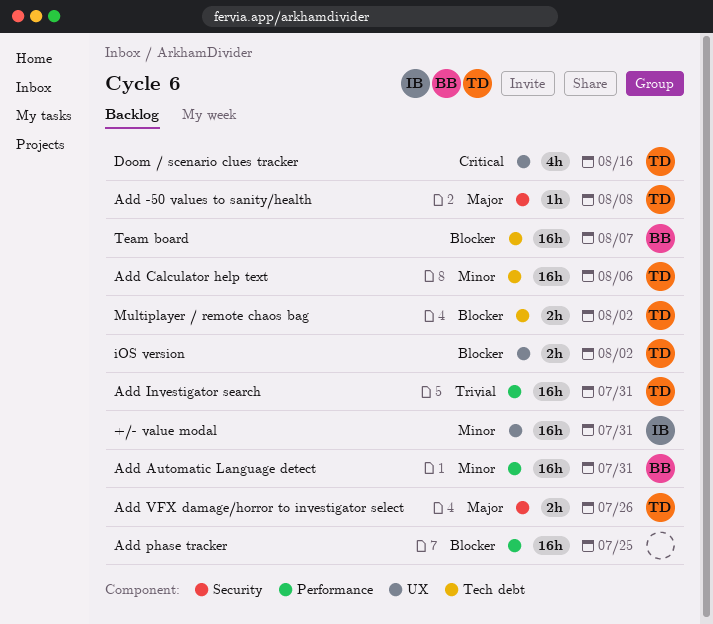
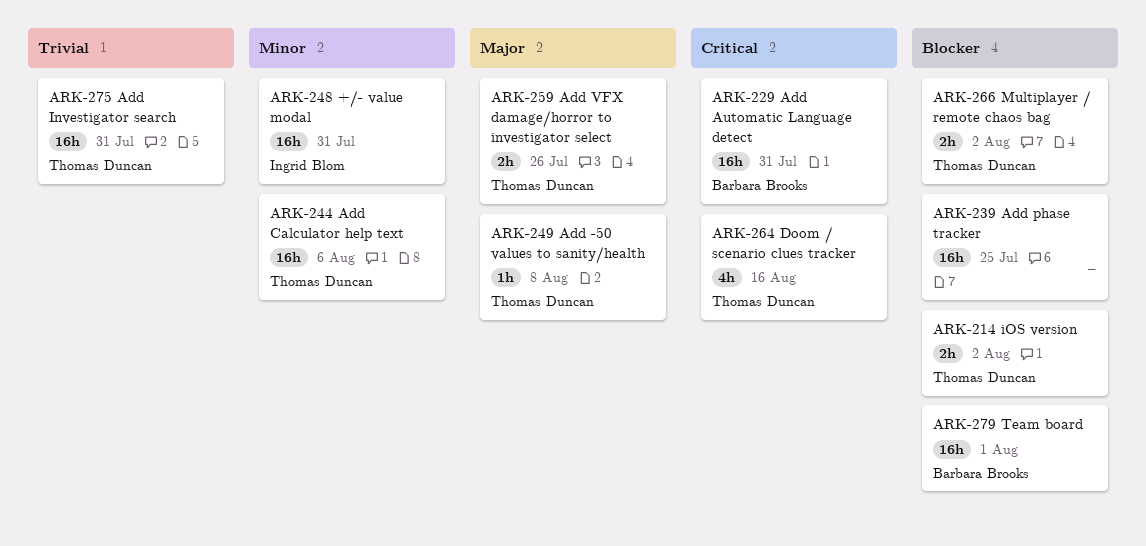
Add Automatic Language detect, priority: Minor -> Critical
Team board, due: Aug 7 -> Aug 1

